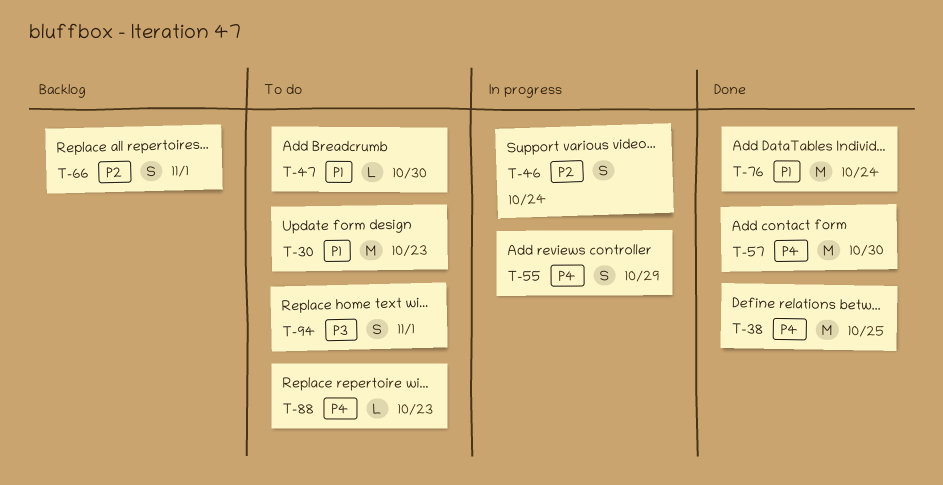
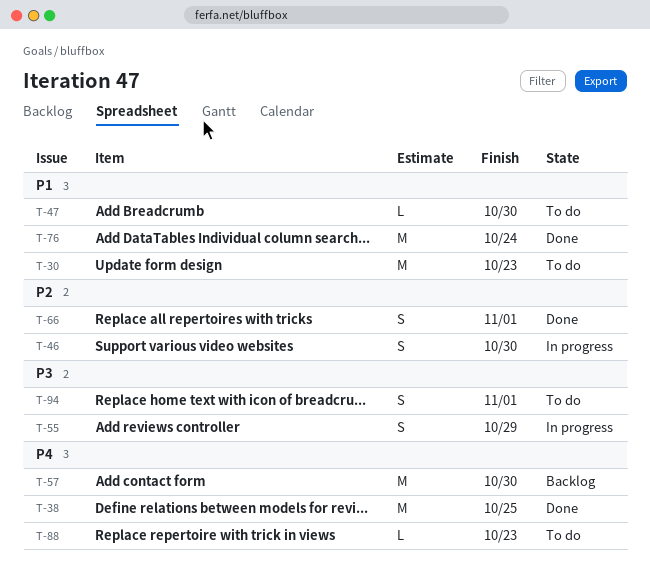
T-46, due: Oct 24 -> Oct 30
T-55, priority: P4 -> P3
T-57, status: Done -> Backlog
T-66, status: Backlog -> Done

